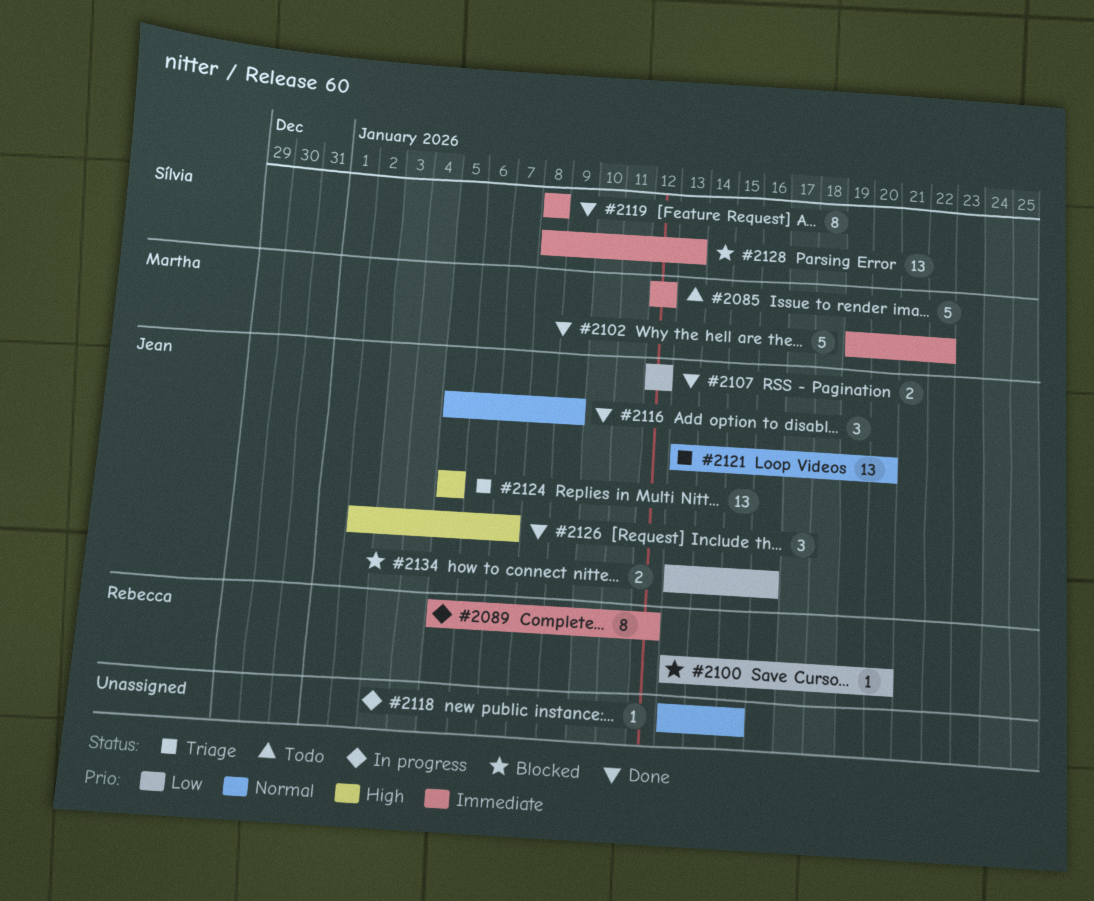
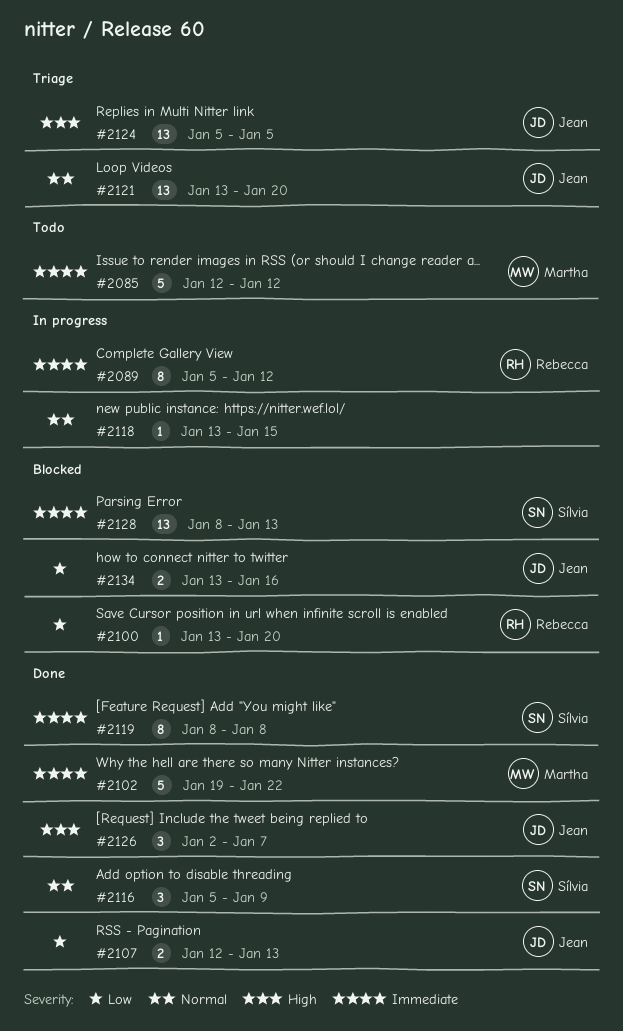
#2107, due: Jan 12 -> Jan 13
#2116, owner: Jean -> Sílvia

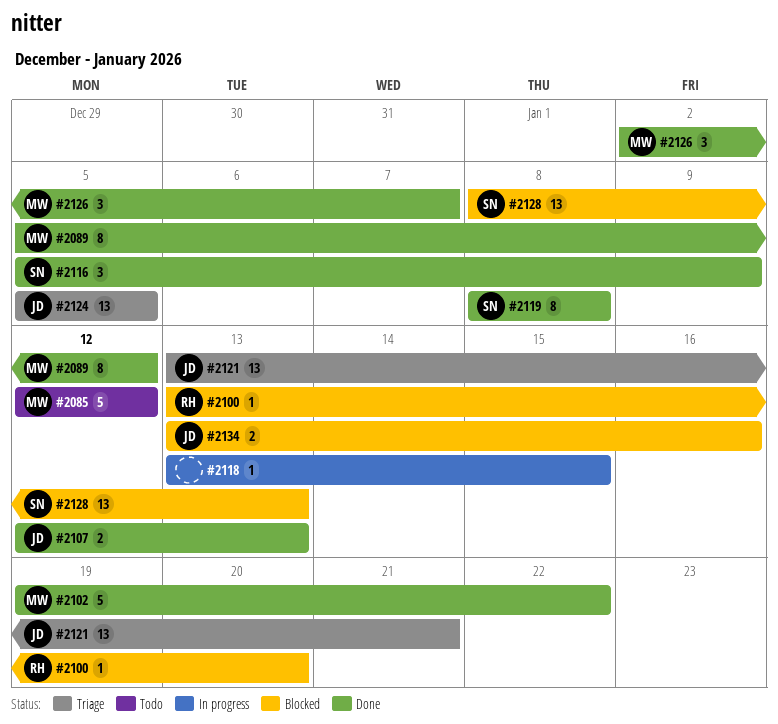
#2089, status: In progress -> Done
#2089, owner: Rebecca -> Martha
#2121, due: Jan 20 -> Jan 21
#2126, owner: Jean -> Martha

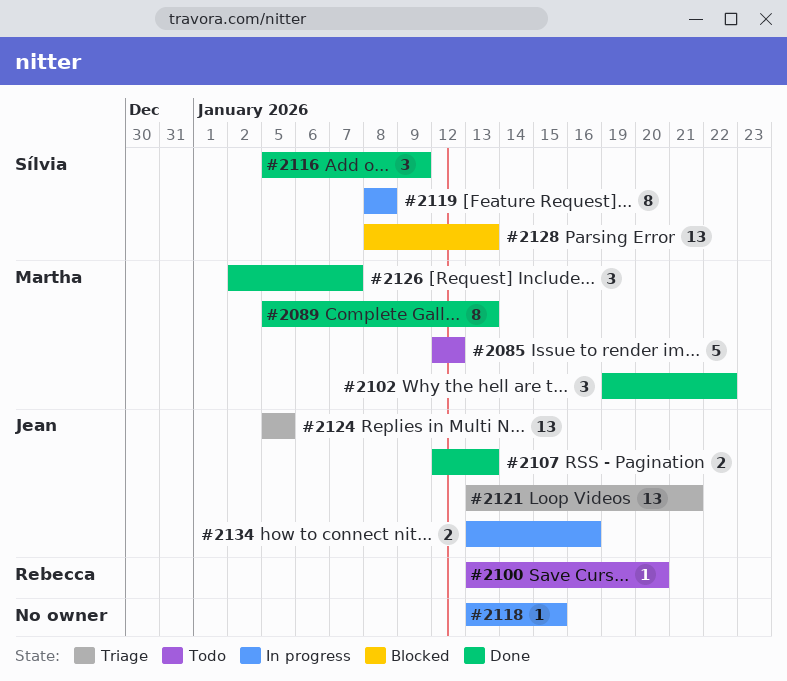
#2089, due: Jan 12 -> Jan 13
#2100, status: Blocked -> Todo
#2102, estimate: 5 -> 3
#2119, status: Done -> In progress
#2134, status: Blocked -> In progress

